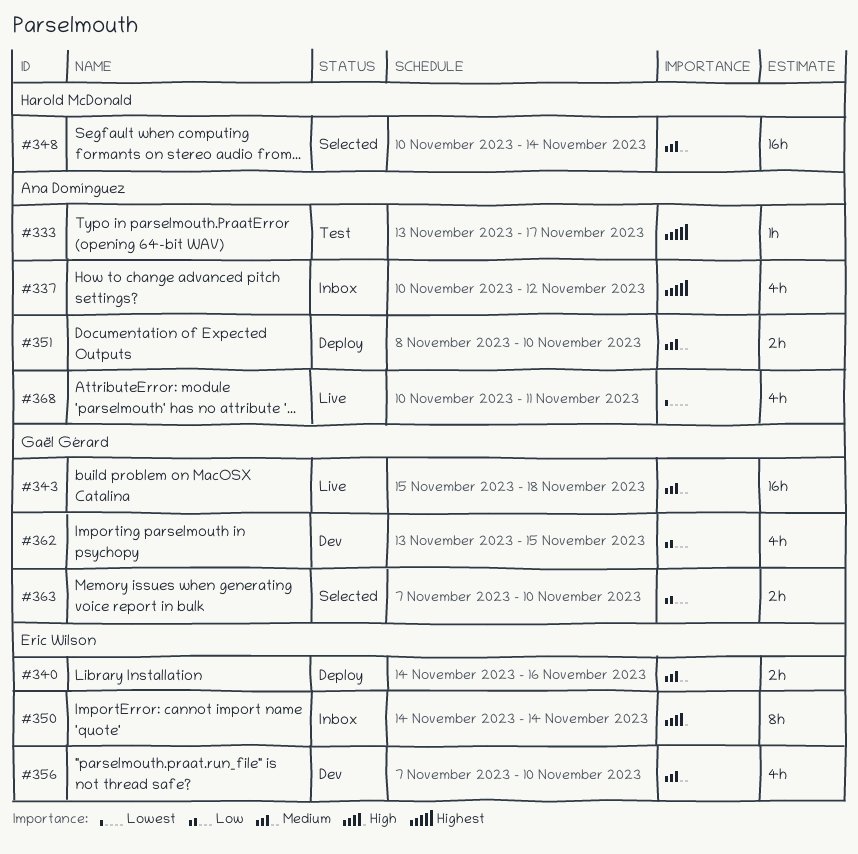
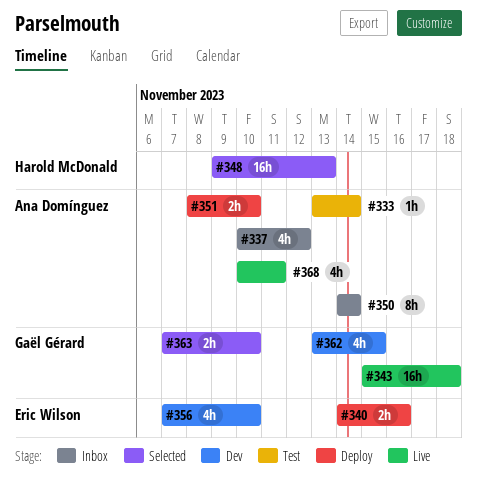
#333, due: Nov 17 -> Nov 14
#348, start: Nov 10 -> Nov 9
#348, due: Nov 14 -> Nov 13
#350, owner: Eric Wilson -> Ana Domínguez

